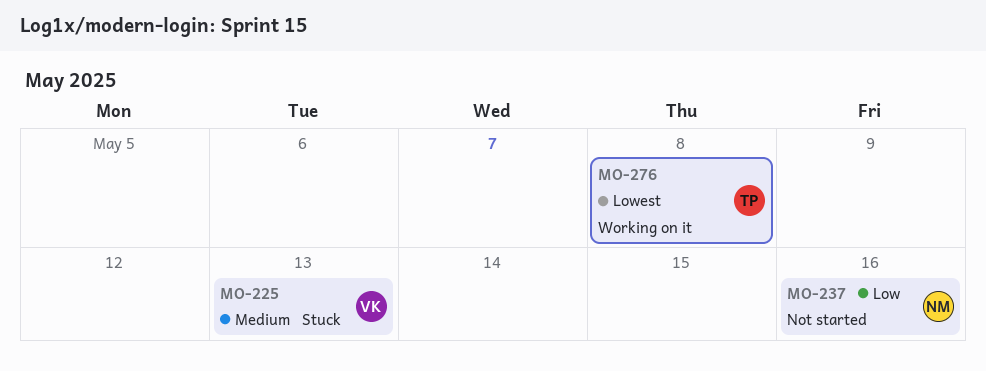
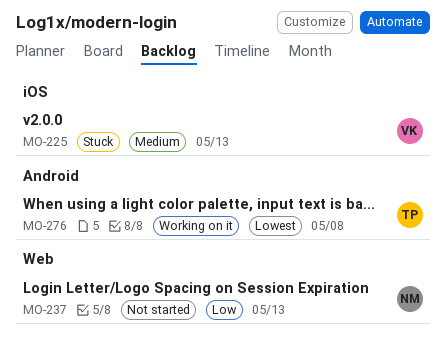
MO-237, due: May 16 -> May 13

